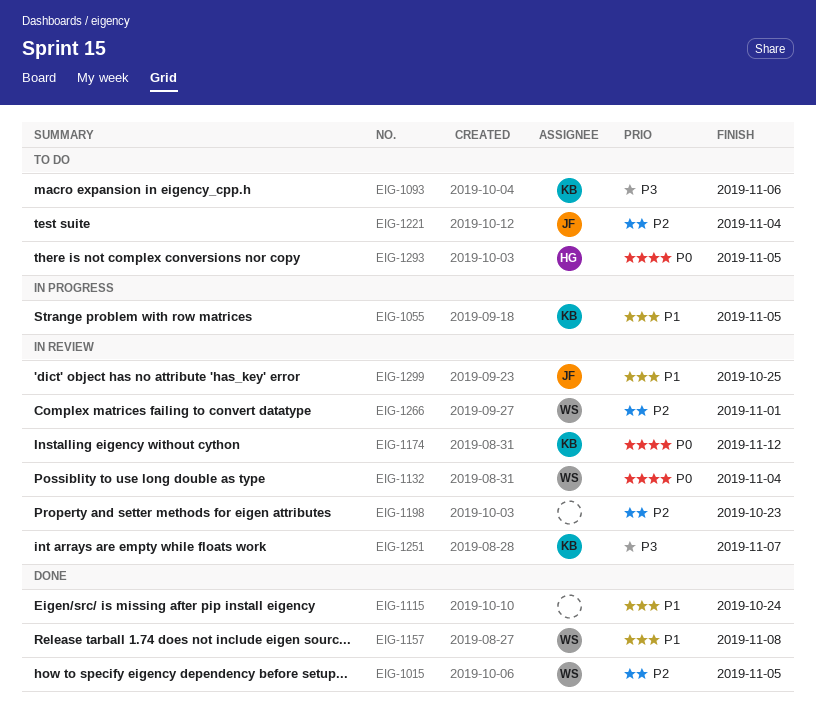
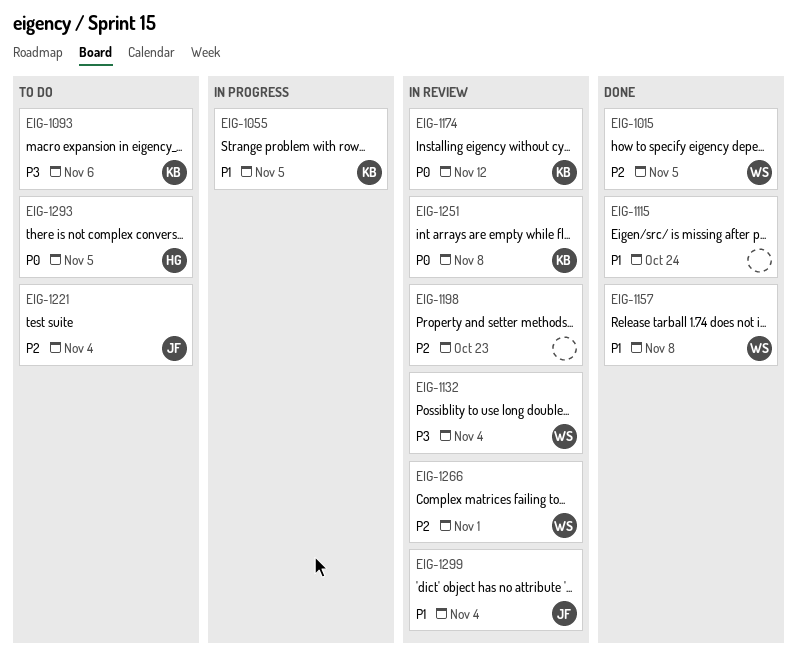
EIG-1132, priority: P0 -> P3
EIG-1251, priority: P3 -> P0
EIG-1251, due: Nov 7 -> Nov 8
EIG-1299, due: Oct 25 -> Nov 4

